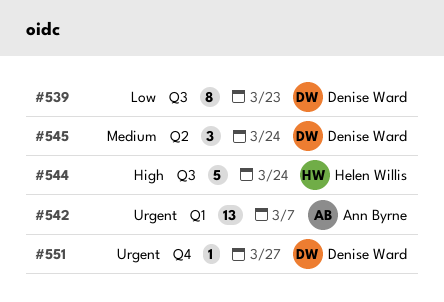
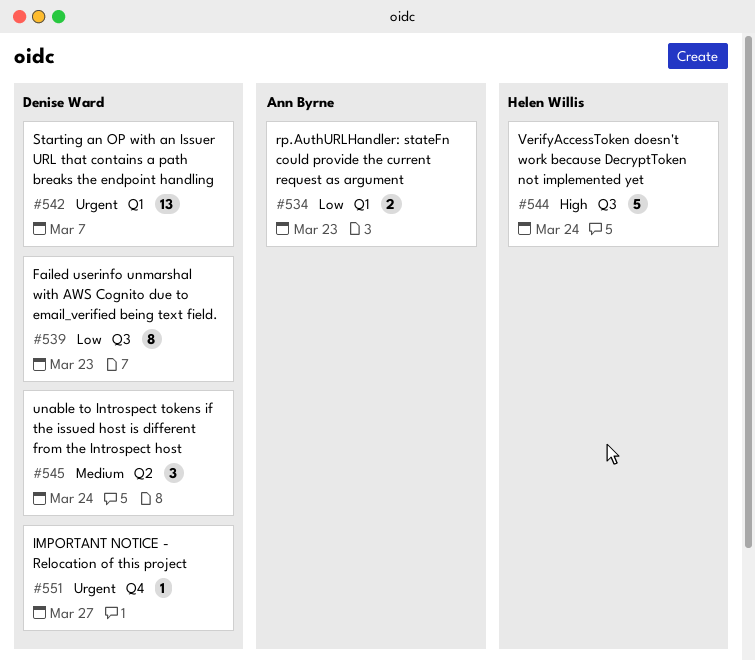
#534: none -> present
#542, owner: Ann Byrne -> Denise Ward

